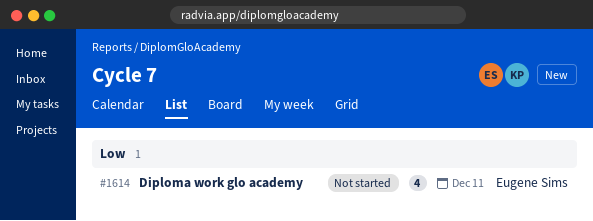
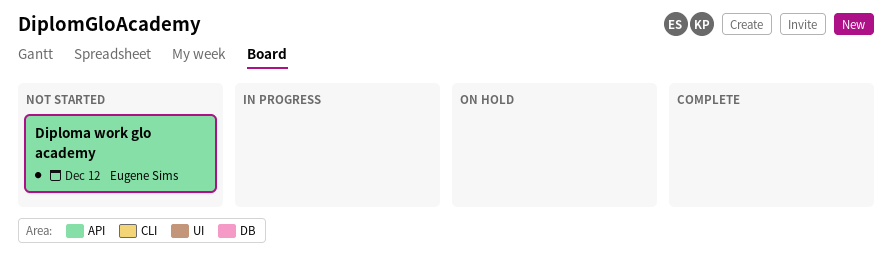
Diploma work glo academy, estimate: 4 -> 1
Diploma work glo academy, due: Dec 11 -> Dec 12

